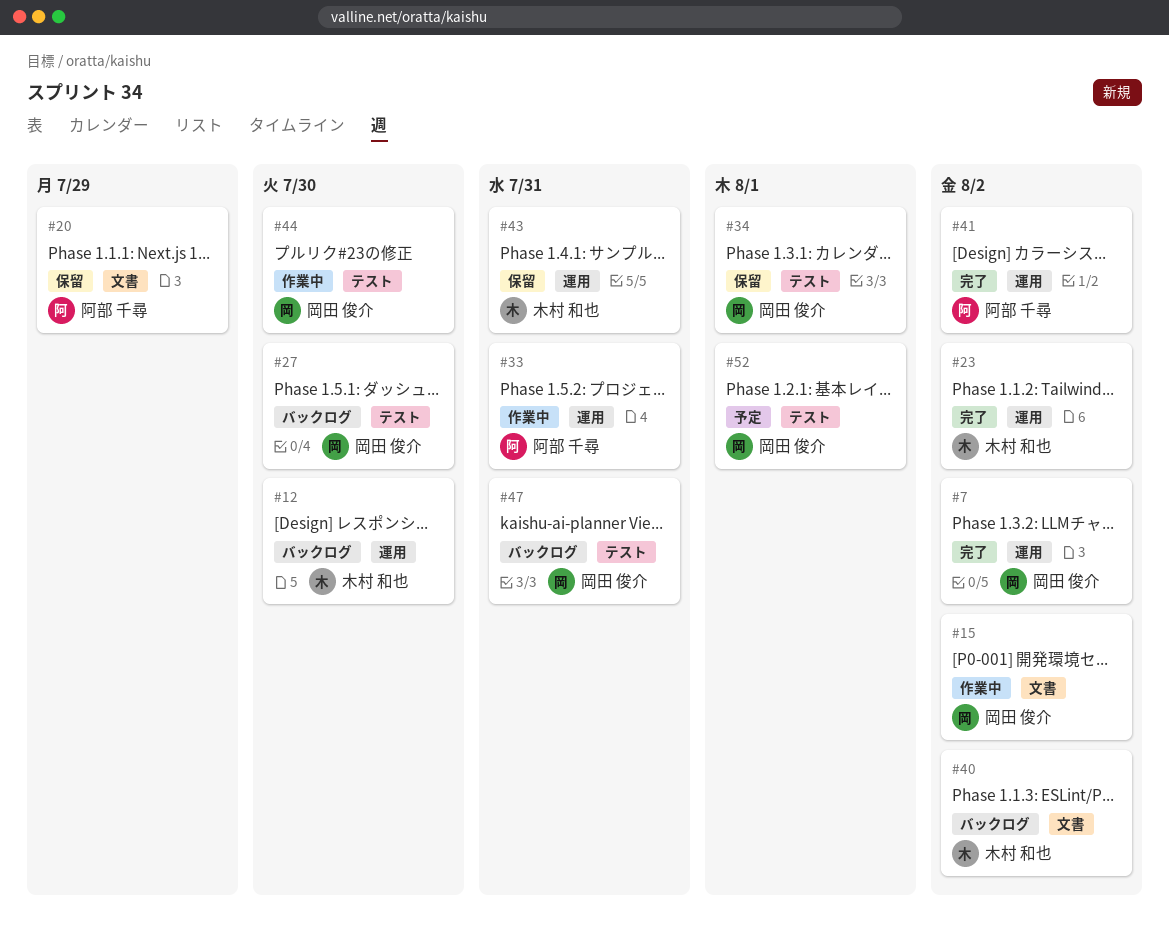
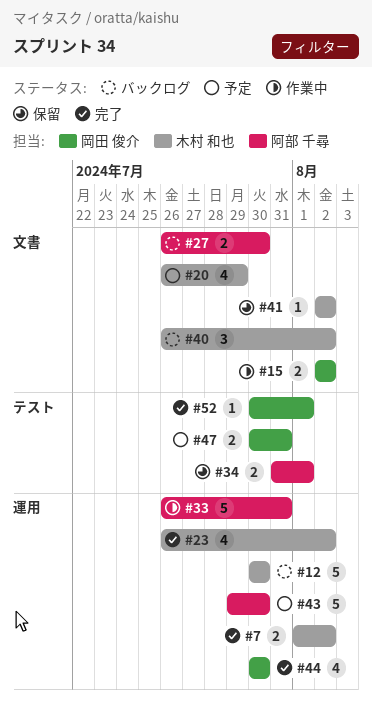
#7, owner: 岡田 俊介 -> 木村 和也
#20, status: 保留 -> 予定
#20, owner: 阿部 千尋 -> 木村 和也
#27, owner: 岡田 俊介 -> 阿部 千尋
#27, label: テスト -> 文書
#34, owner: 岡田 俊介 -> 阿部 千尋
#41, status: 完了 -> 保留
#41, owner: 阿部 千尋 -> 木村 和也
#41, label: 運用 -> 文書
#43, status: 保留 -> 予定
#43, owner: 木村 和也 -> 阿部 千尋
#43, due: Jul 31 -> Jul 30
#44, status: 作業中 -> 完了
#44, label: テスト -> 運用
#47, status: バックログ -> 予定
#52, status: 予定 -> 完了

